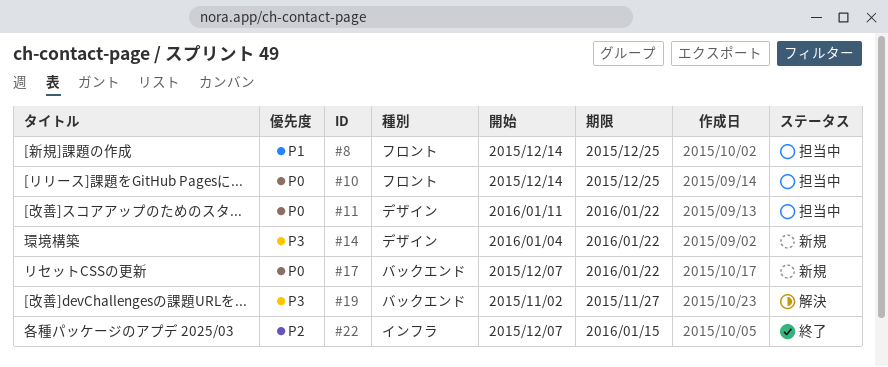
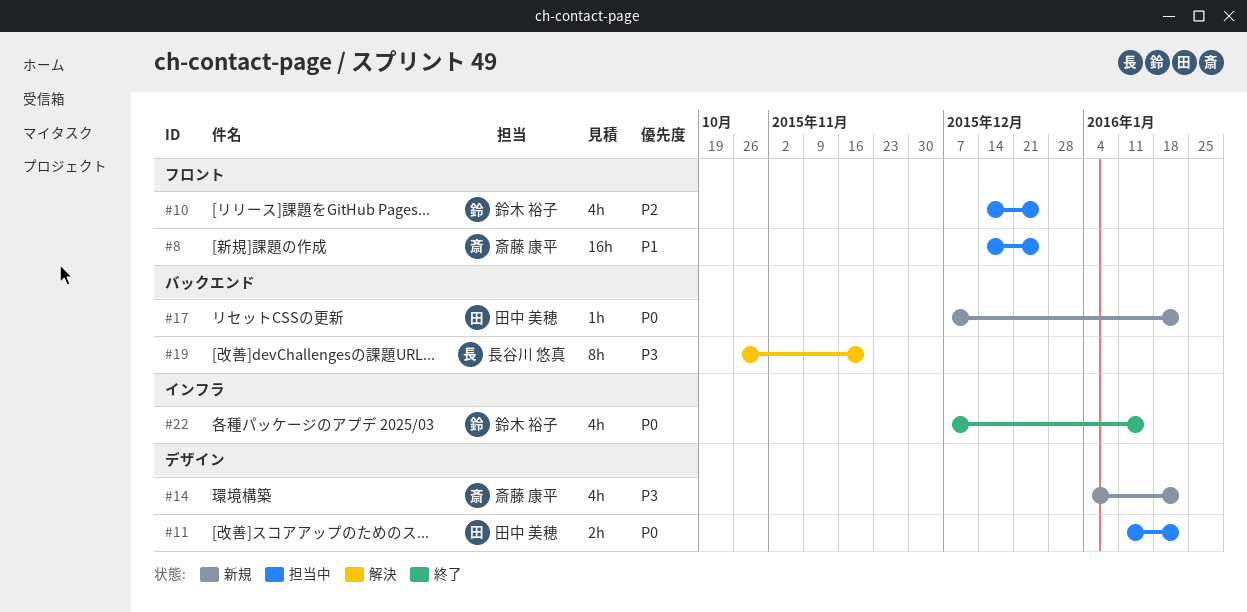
#10, priority: P0 -> P2
#19, start: Nov 2 -> Oct 26
#19, due: Nov 27 -> Nov 20
#22, priority: P2 -> P0

